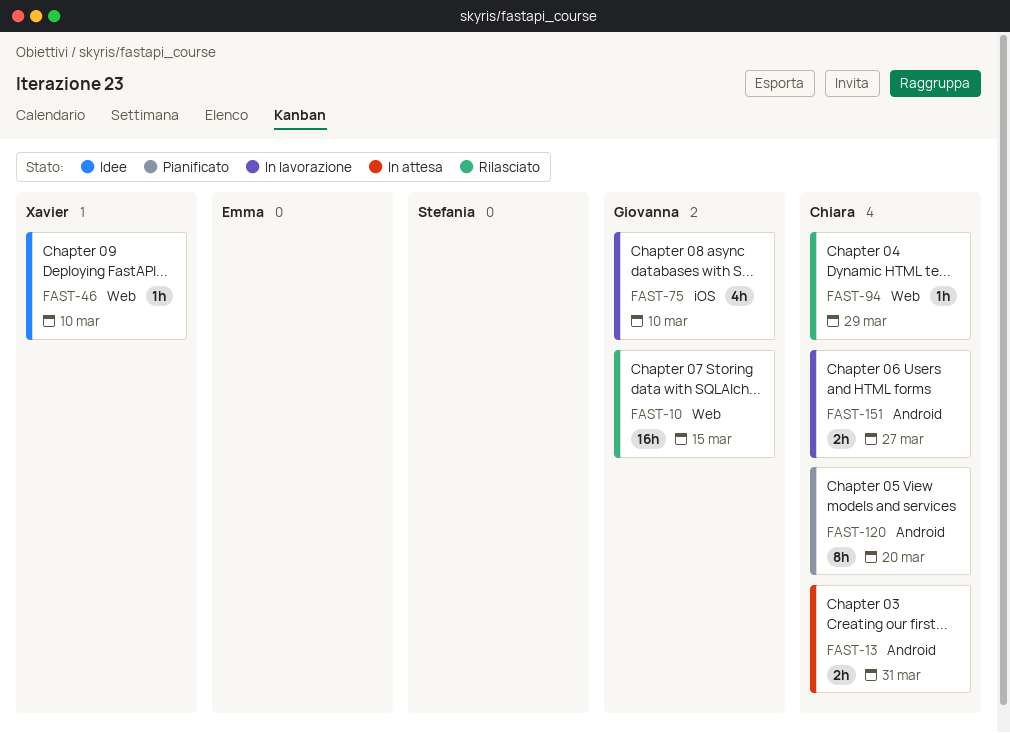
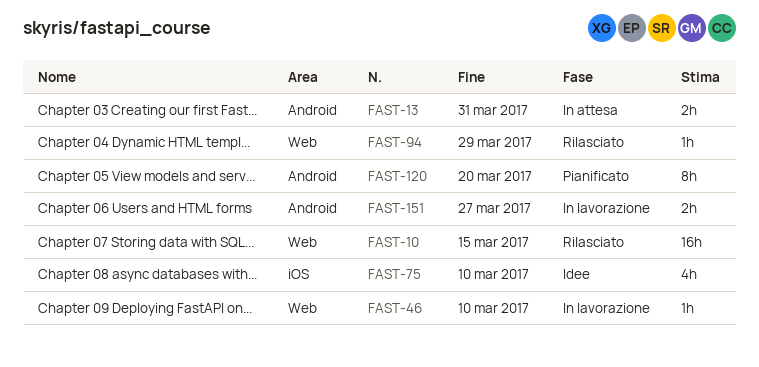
FAST-46, status: Idee -> In lavorazione
FAST-75, status: In lavorazione -> Idee

